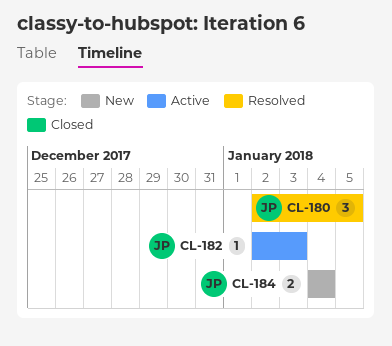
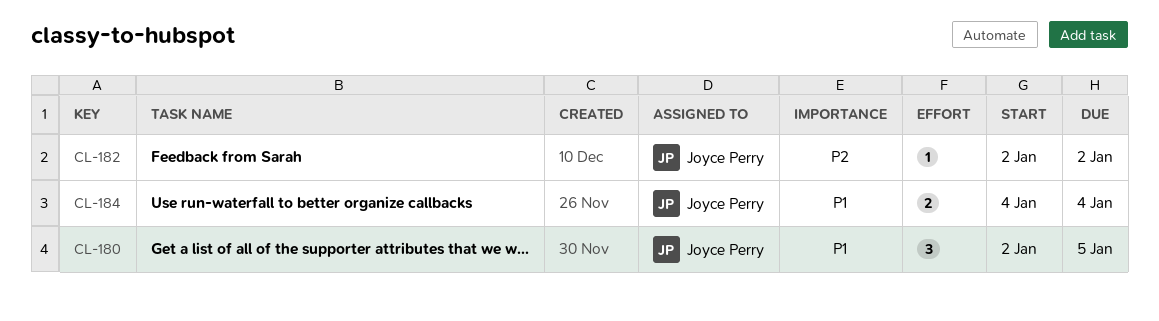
CL-182, due: Jan 3 -> Jan 2

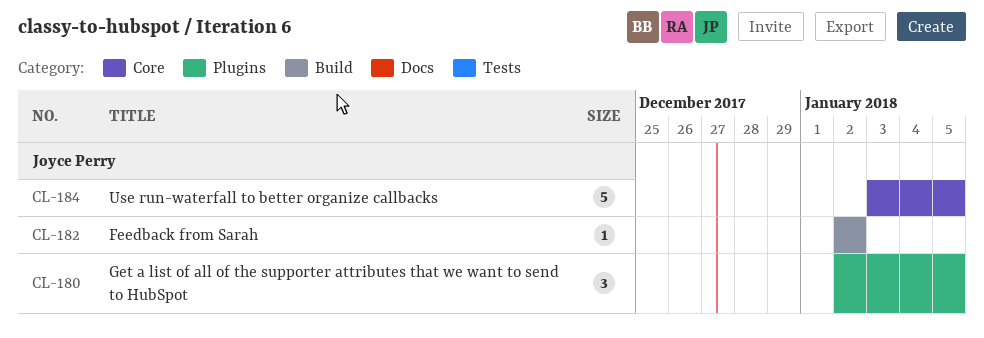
CL-184, estimate: 2 -> 5
CL-184, start: Jan 4 -> Jan 3
CL-184, due: Jan 4 -> Jan 5

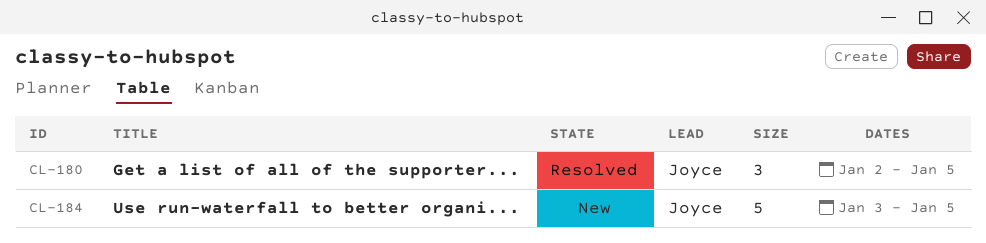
CL-182: present -> none

